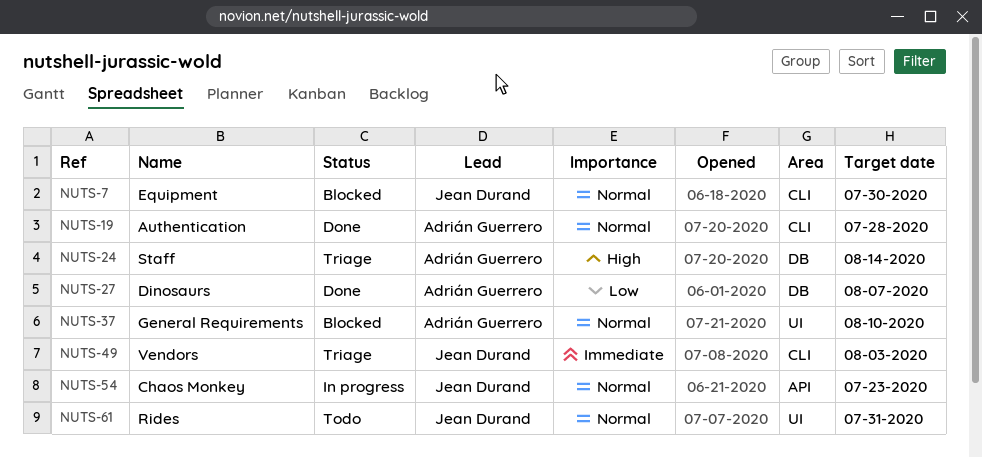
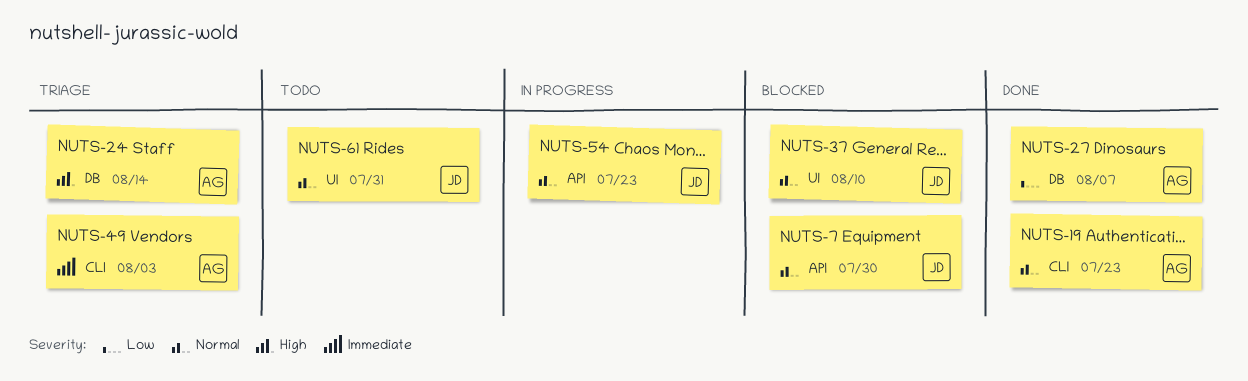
NUTS-7, label: CLI -> API
NUTS-19, due: Jul 28 -> Jul 23
NUTS-37, owner: Adrián Guerrero -> Jean Durand
NUTS-49, owner: Jean Durand -> Adrián Guerrero

